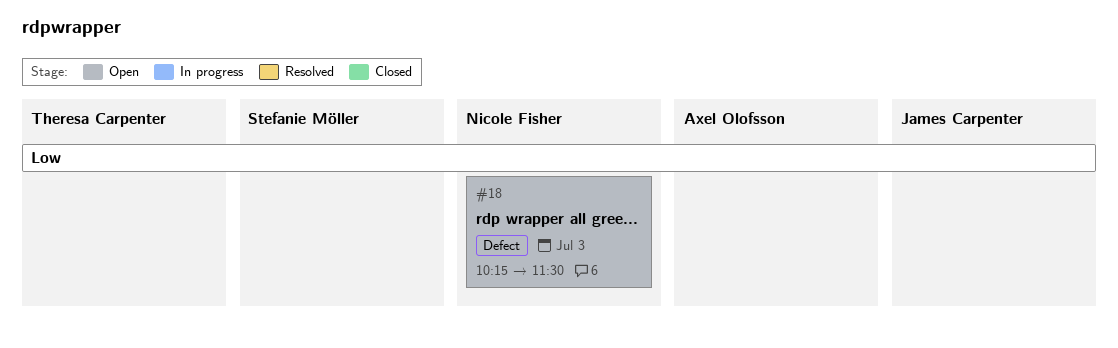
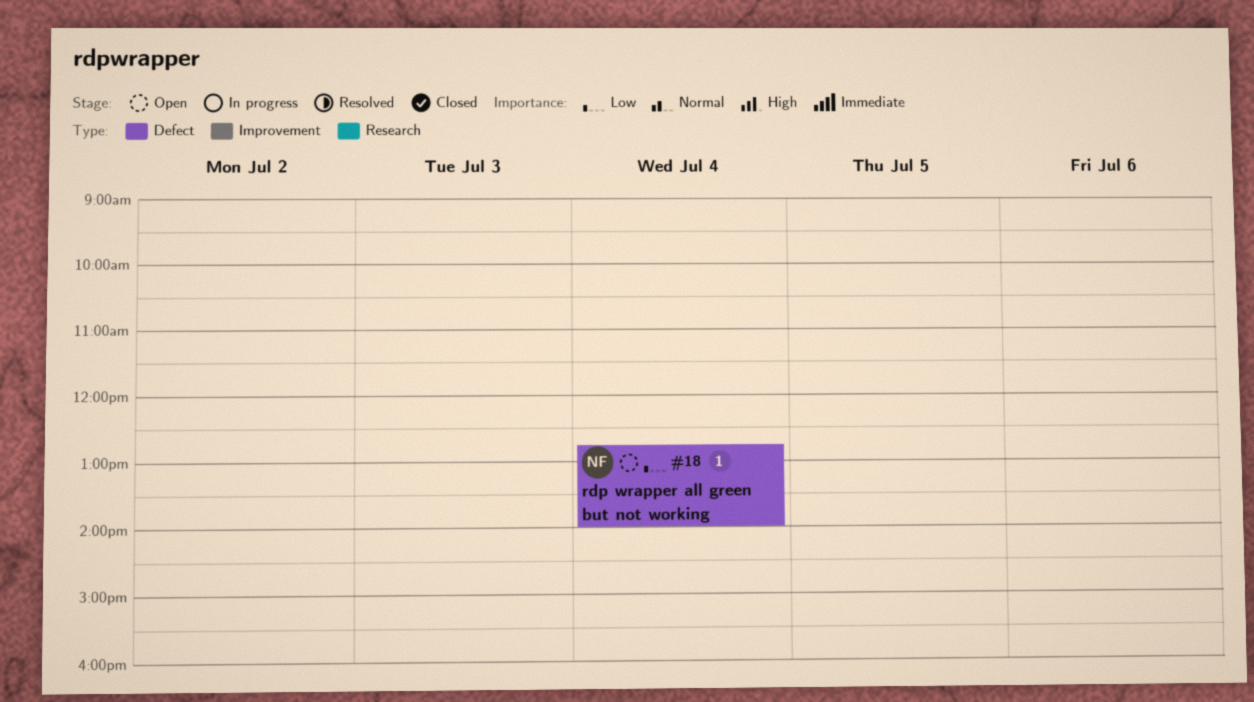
#18, day: Jul 3 -> Jul 4
#18, begins: 10:15 -> 12:45
#18, ends: 11:30 -> 14:00

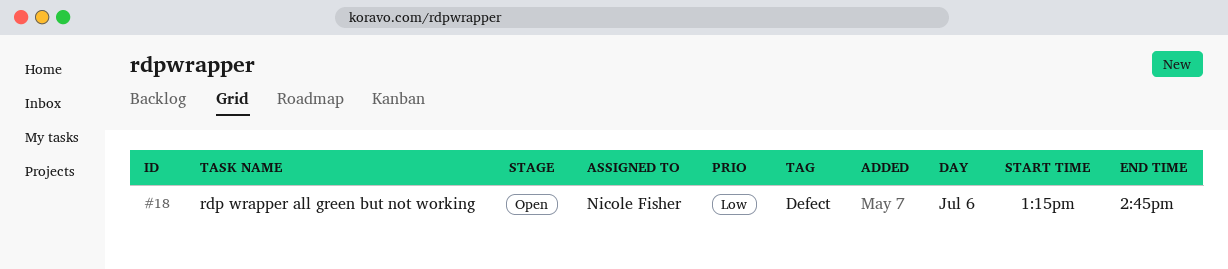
#18, day: Jul 4 -> Jul 6
#18, begins: 12:45 -> 13:15
#18, ends: 14:00 -> 14:45

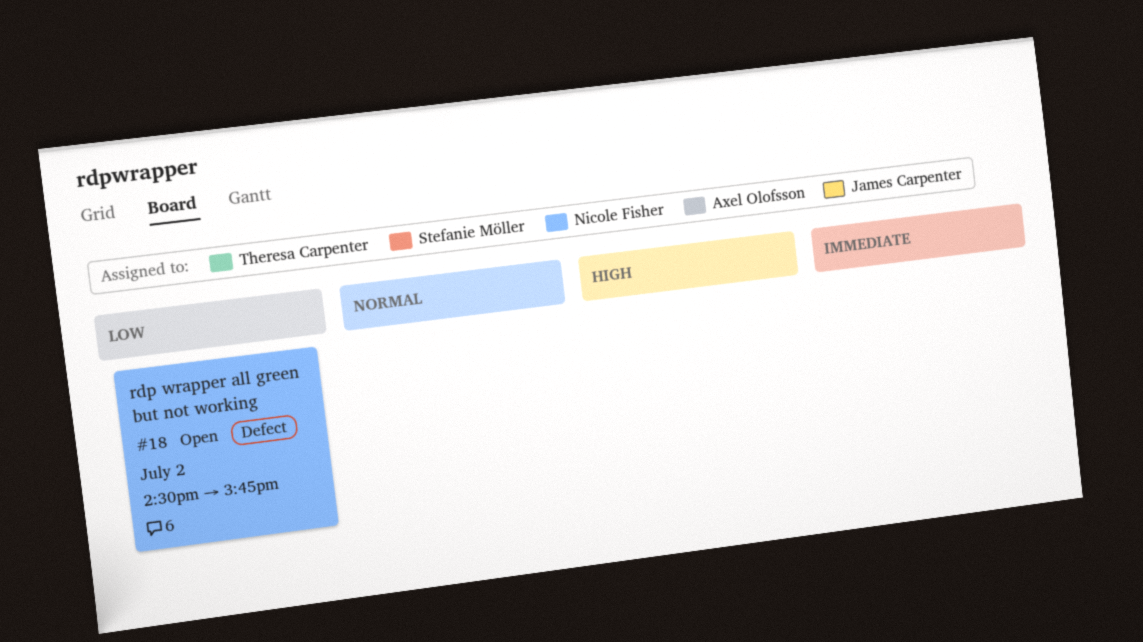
#18, day: Jul 6 -> Jul 2
#18, begins: 13:15 -> 14:30
#18, ends: 14:45 -> 15:45

